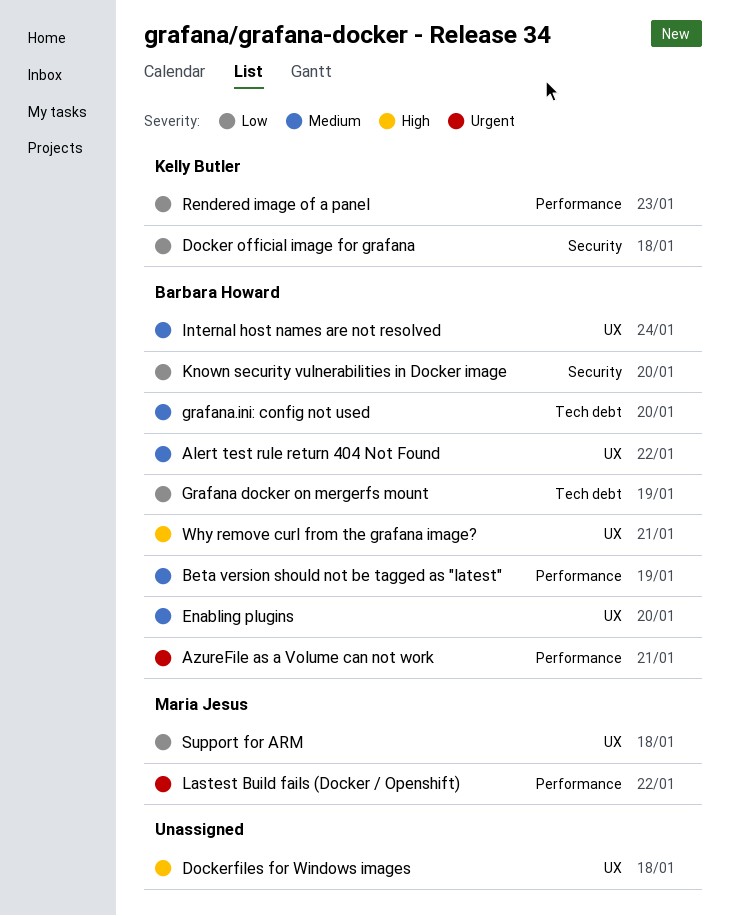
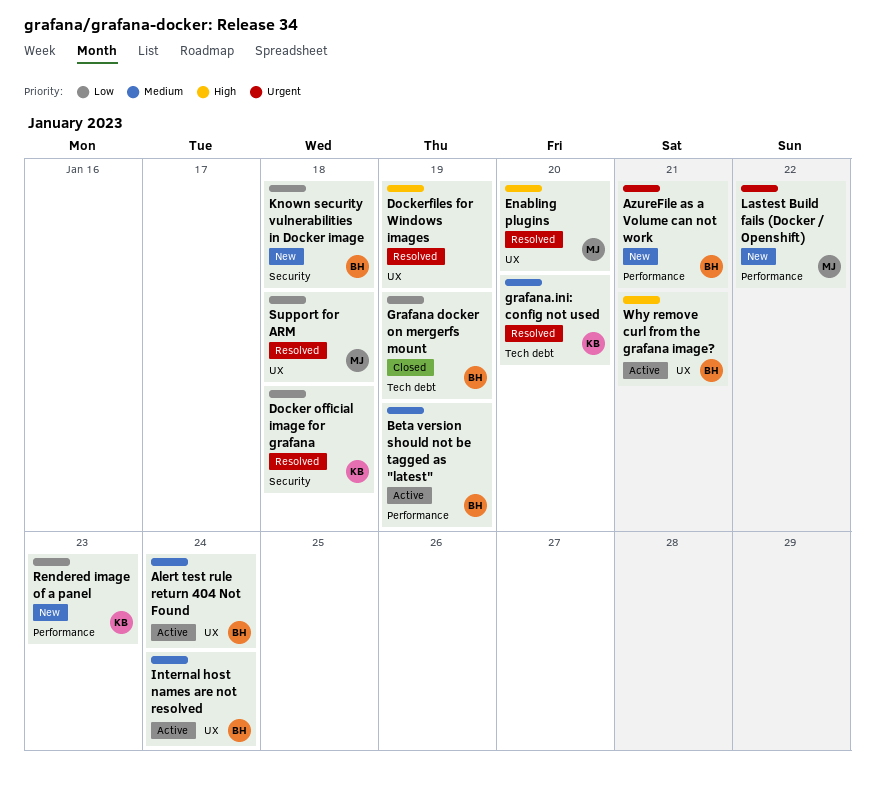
Alert test rule return 404 Not Found, due: Jan 22 -> Jan 24
Dockerfiles for Windows images, due: Jan 18 -> Jan 19
Enabling plugins, owner: Barbara Howard -> Maria Jesus
Enabling plugins, priority: Medium -> High
grafana.ini: config not used, owner: Barbara Howard -> Kelly Butler
Known security vulnerabilities in Docker image, due: Jan 20 -> Jan 18

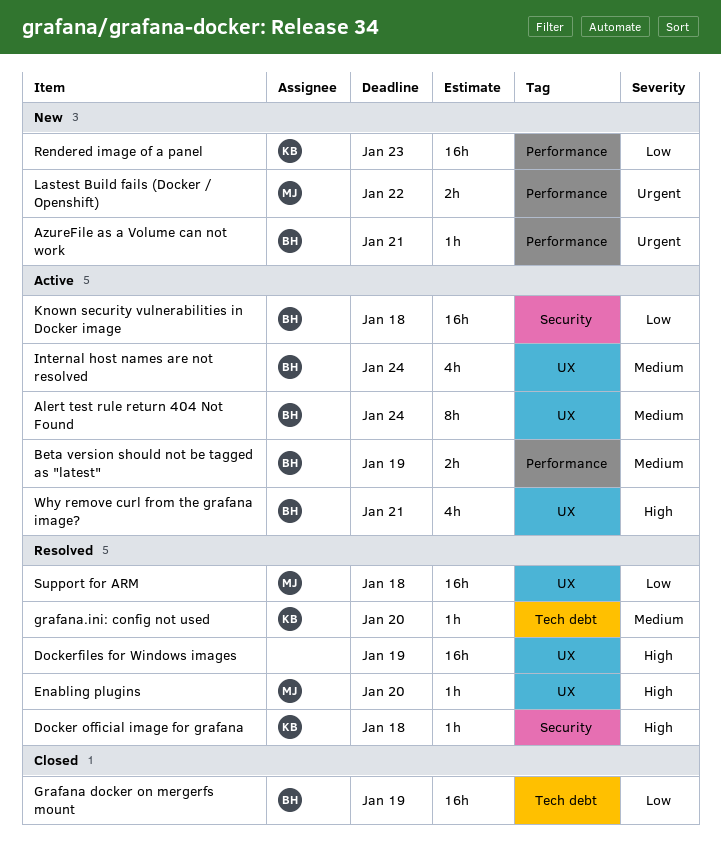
Docker official image for grafana, priority: Low -> High
Known security vulnerabilities in Docker image, status: New -> Active

